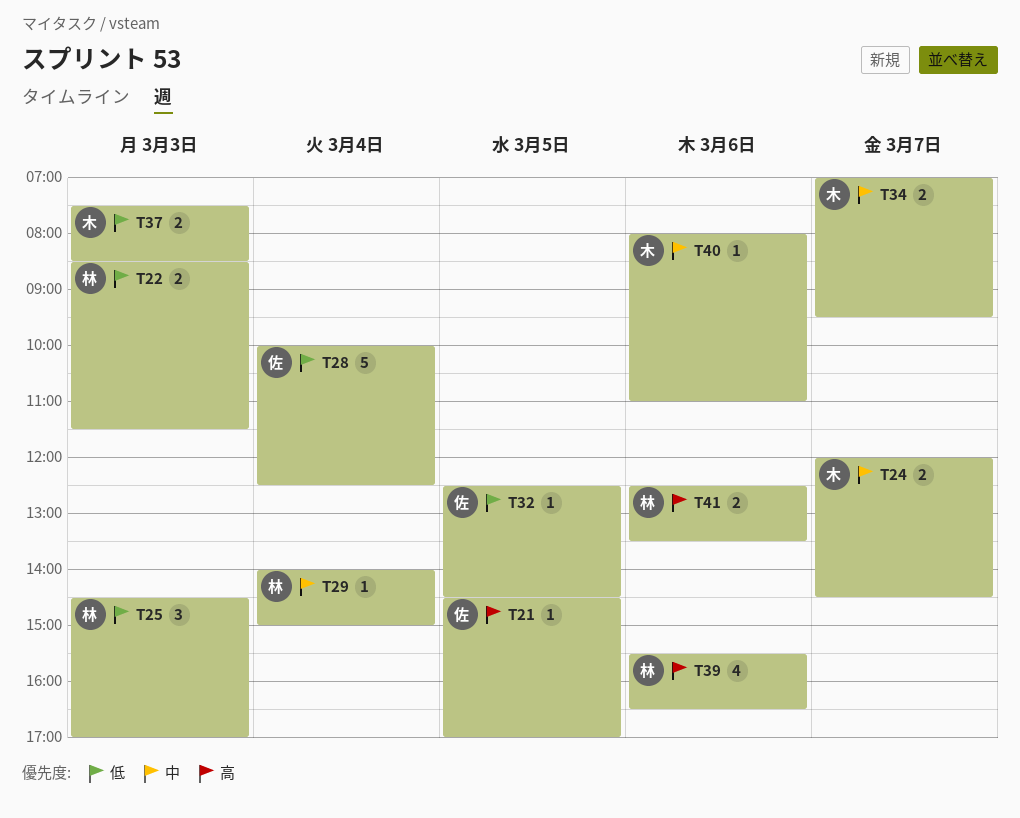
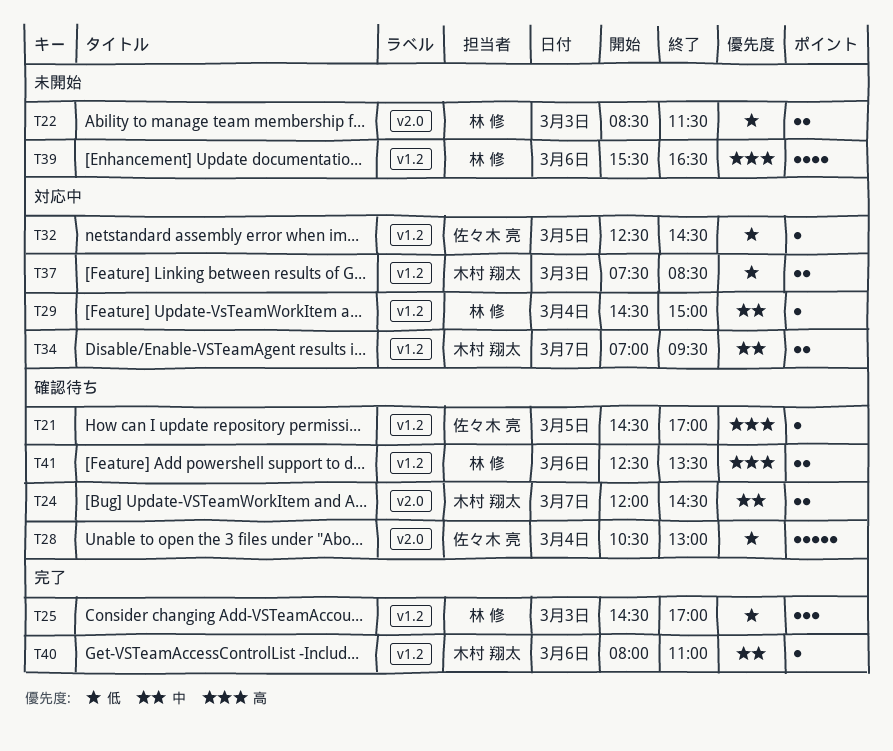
T28, begins: 10:00 -> 10:30
T28, ends: 12:30 -> 13:00
T29, begins: 14:00 -> 14:30

